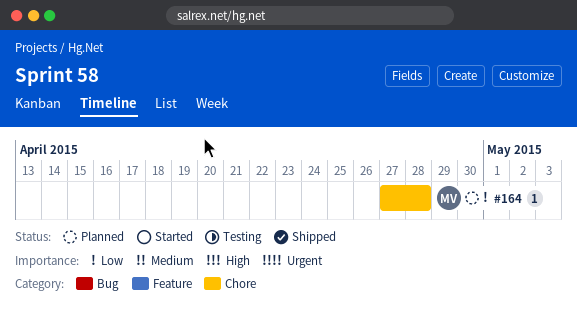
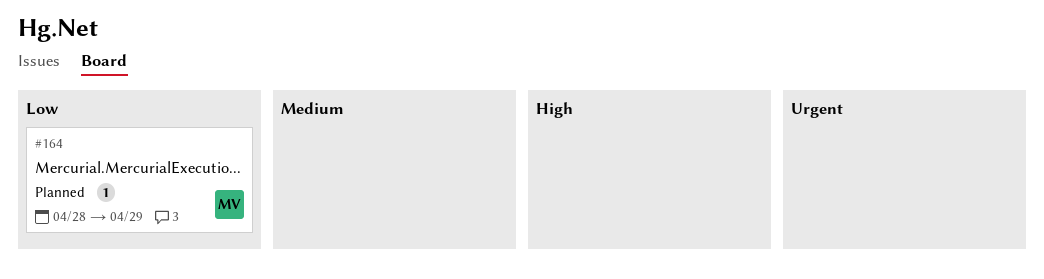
#164, start: Apr 27 -> Apr 28
#164, due: Apr 28 -> Apr 29

